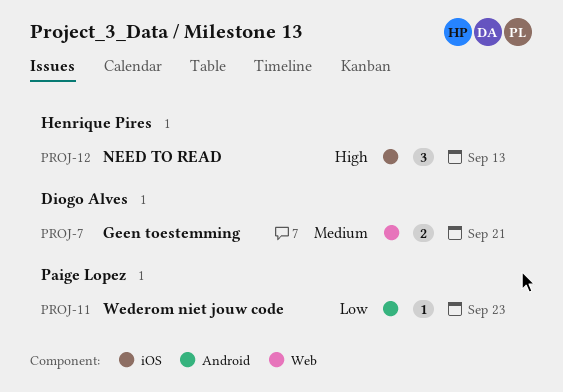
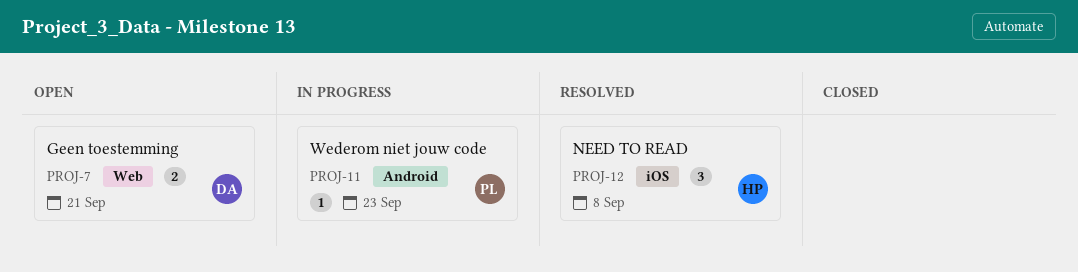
PROJ-12, due: Sep 13 -> Sep 8

